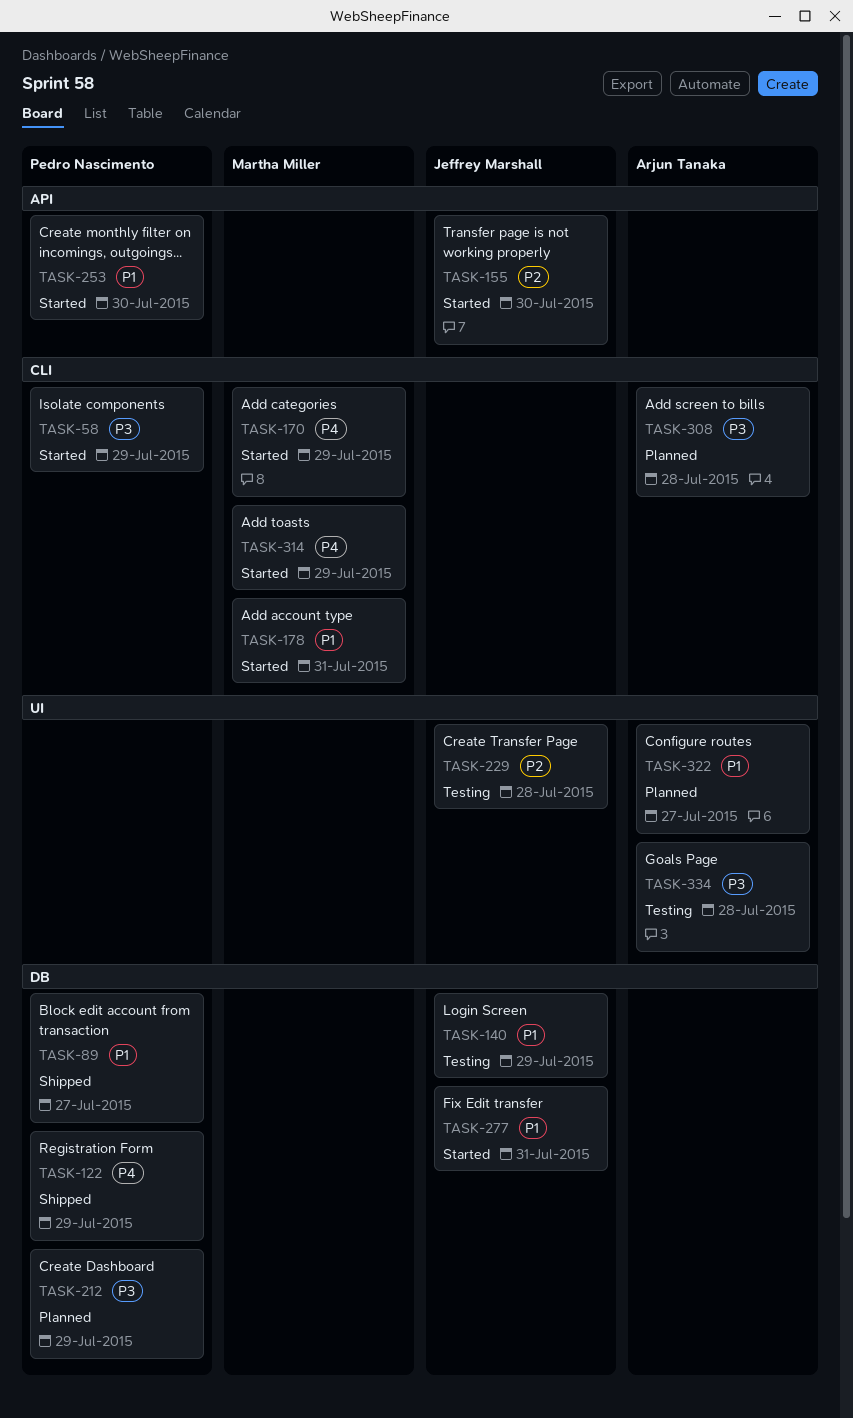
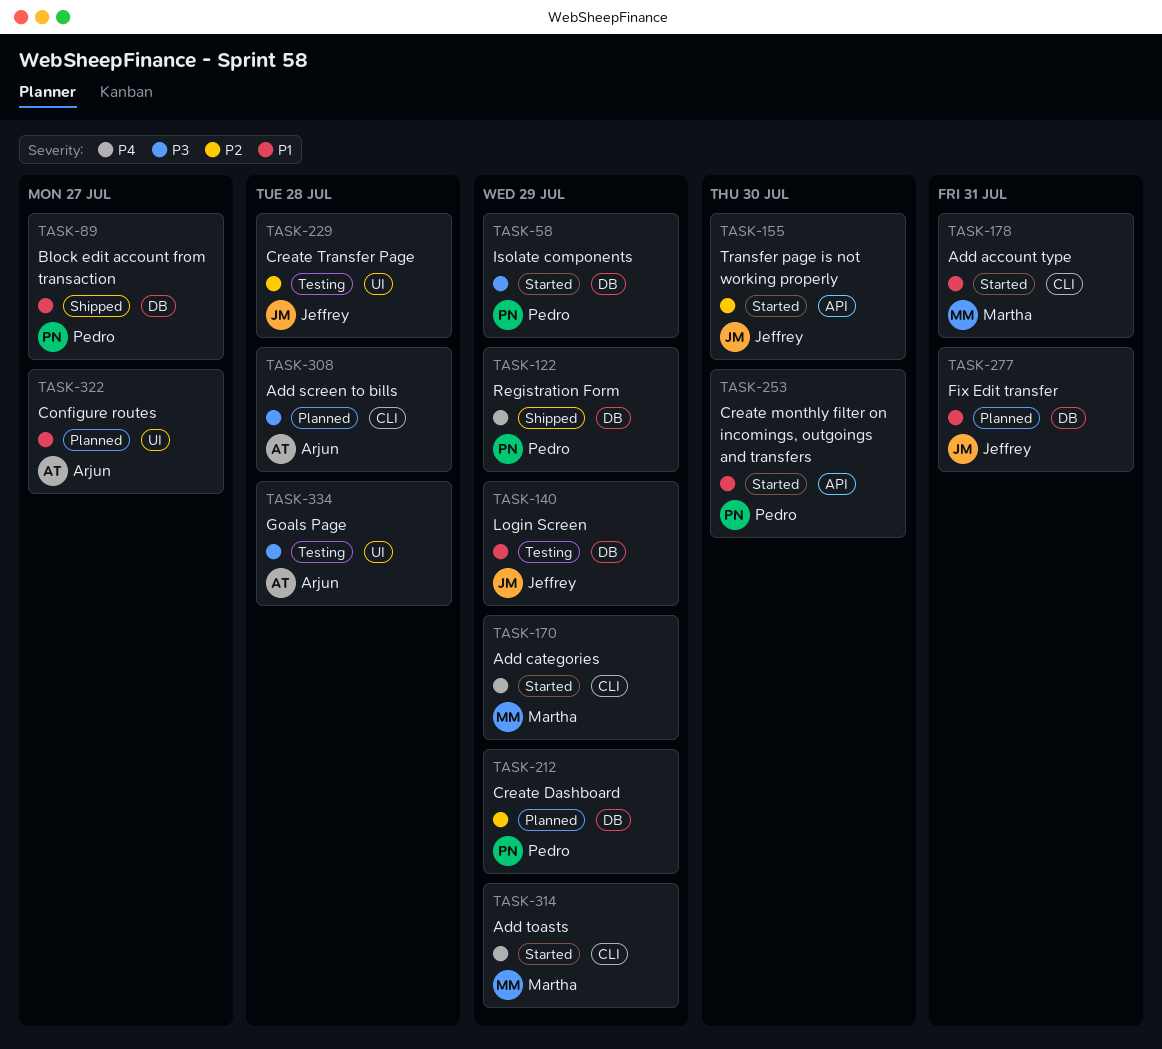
TASK-58, label: CLI -> DB
TASK-212, priority: P3 -> P2
TASK-277, status: Started -> Planned

